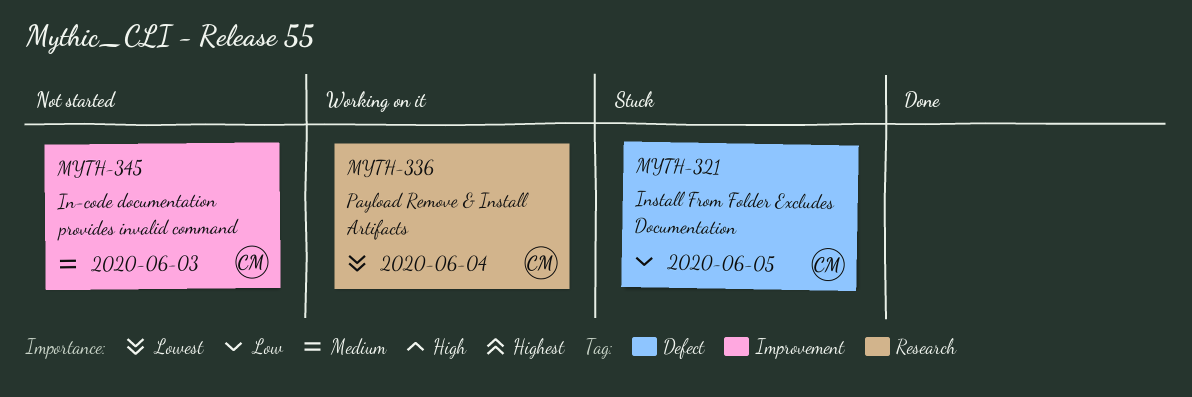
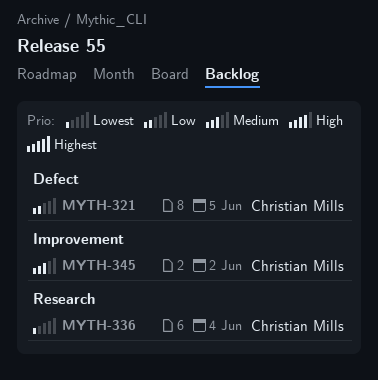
MYTH-345, due: Jun 3 -> Jun 2

